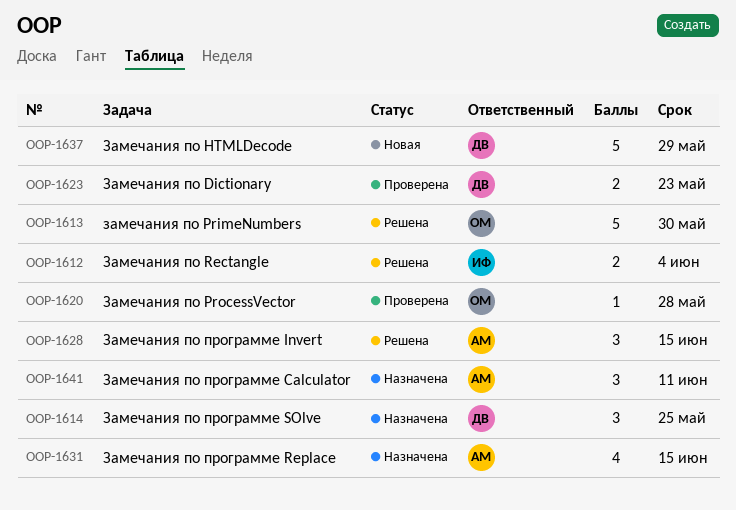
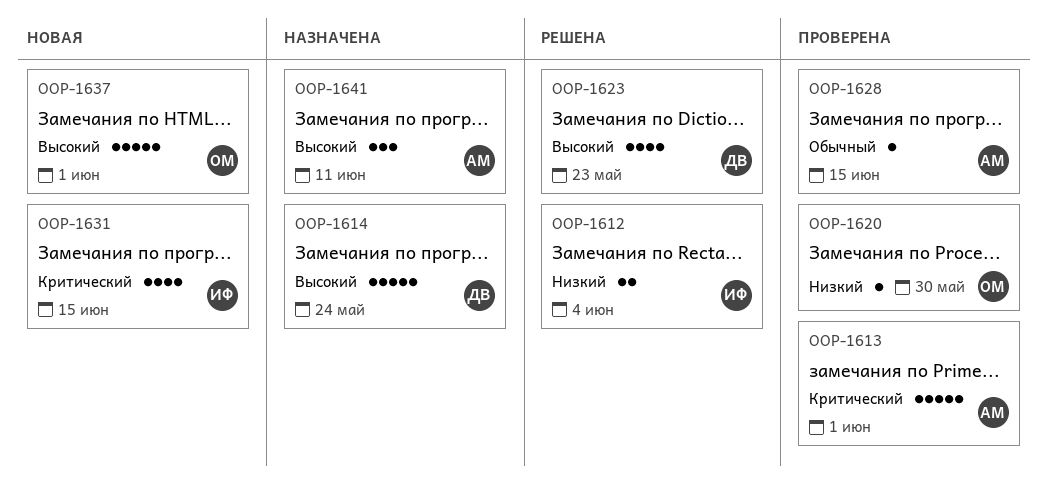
OOP-1613, status: Решена -> Проверена
OOP-1613, owner: ОМ -> АМ
OOP-1613, due: May 30 -> Jun 1
OOP-1614, estimate: 3 -> 5
OOP-1614, due: May 25 -> May 24
OOP-1620, due: May 28 -> May 30
OOP-1623, status: Проверена -> Решена
OOP-1623, estimate: 2 -> 4
OOP-1628, status: Решена -> Проверена
OOP-1628, estimate: 3 -> 1
OOP-1631, status: Назначена -> Новая
OOP-1631, owner: АМ -> ИФ
OOP-1637, owner: ДВ -> ОМ
OOP-1637, due: May 29 -> Jun 1

